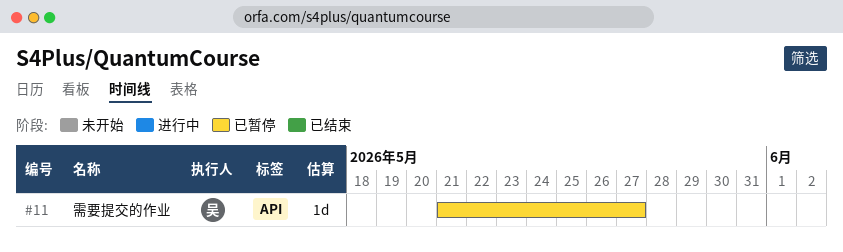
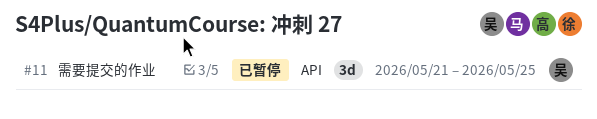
#11, estimate: 1d -> 3d
#11, due: May 27 -> May 25

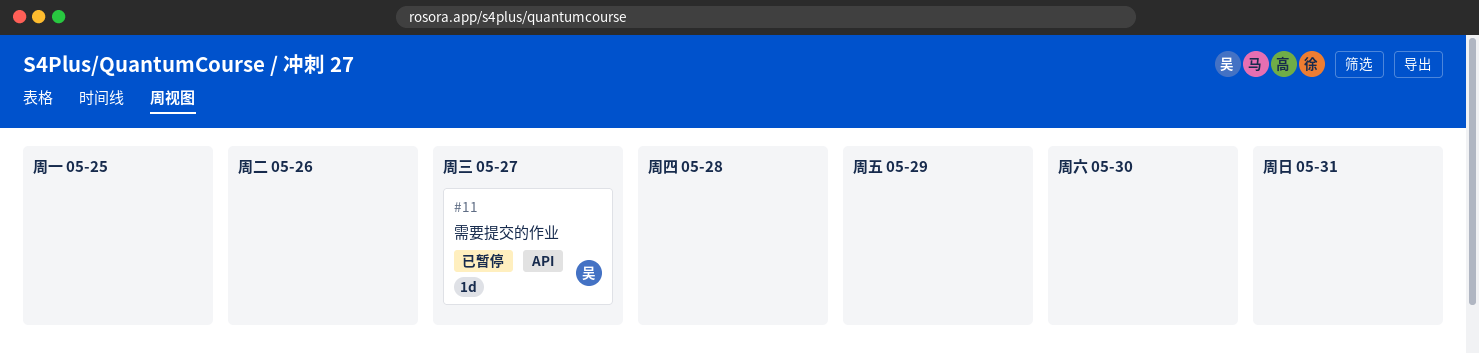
#11, estimate: 3d -> 1d
#11, due: May 25 -> May 27

